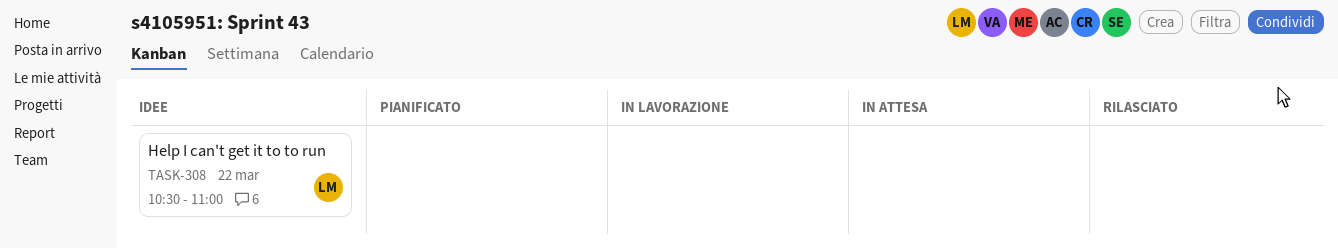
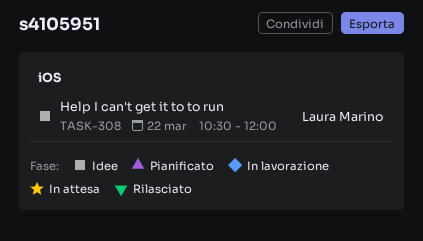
TASK-308, ends: 11:00 -> 12:00

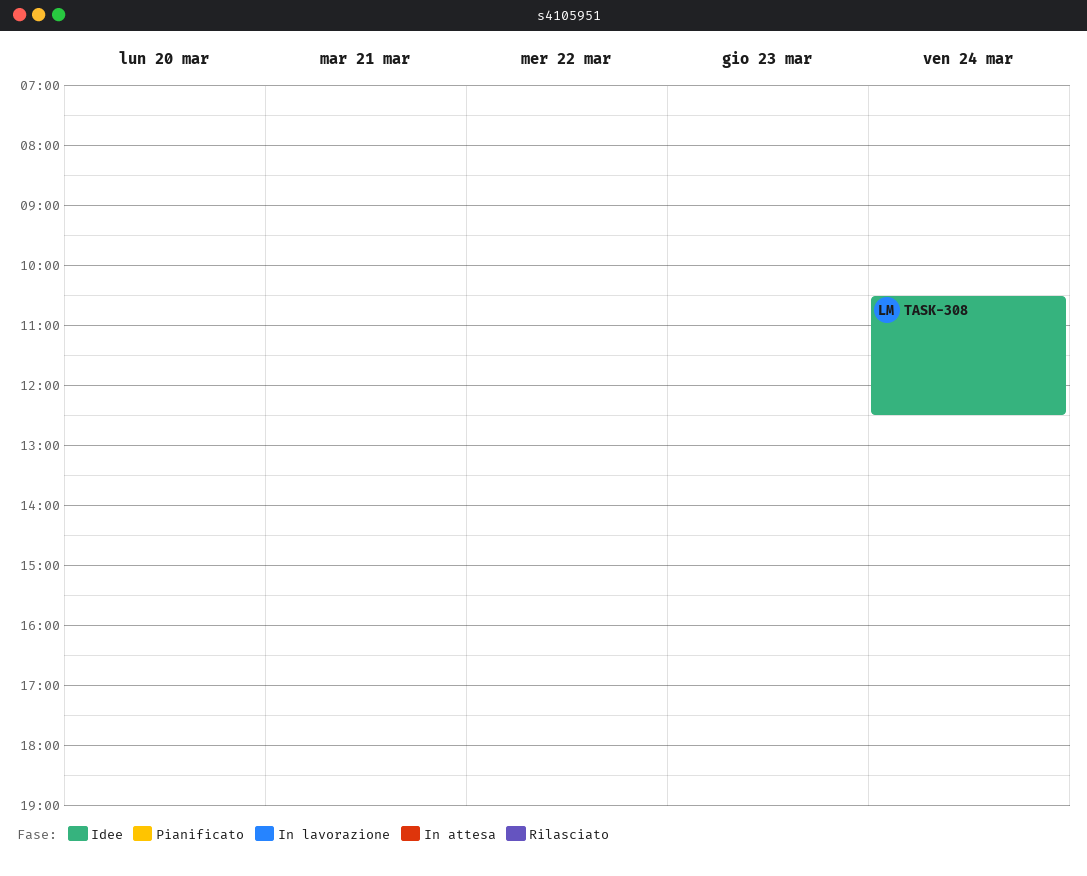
TASK-308, day: Mar 22 -> Mar 24
TASK-308, ends: 12:00 -> 12:30

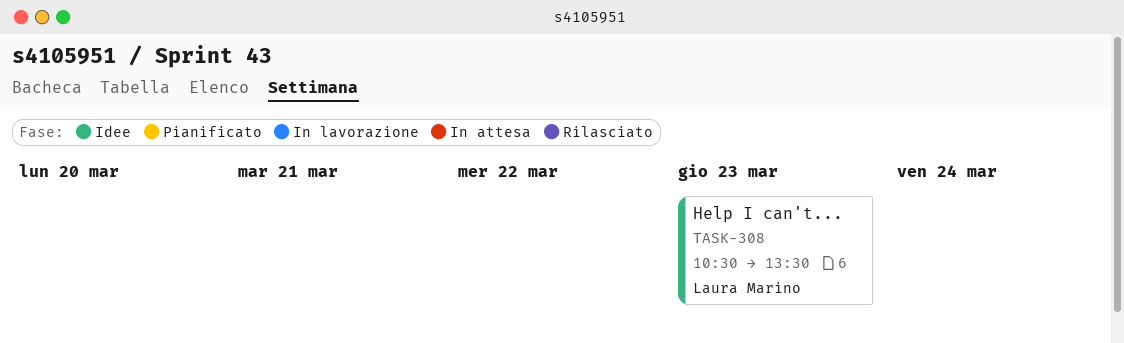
TASK-308, day: Mar 24 -> Mar 23
TASK-308, ends: 12:30 -> 13:30

